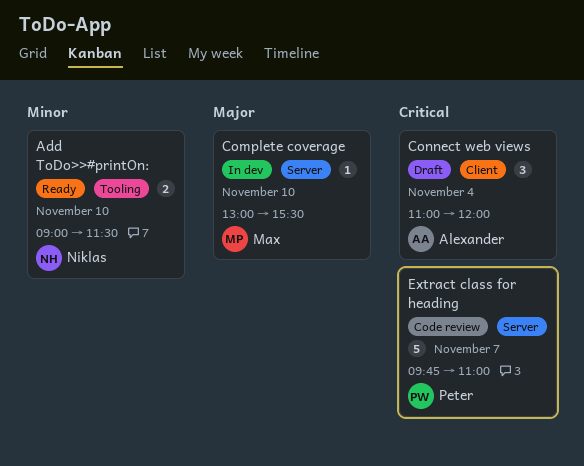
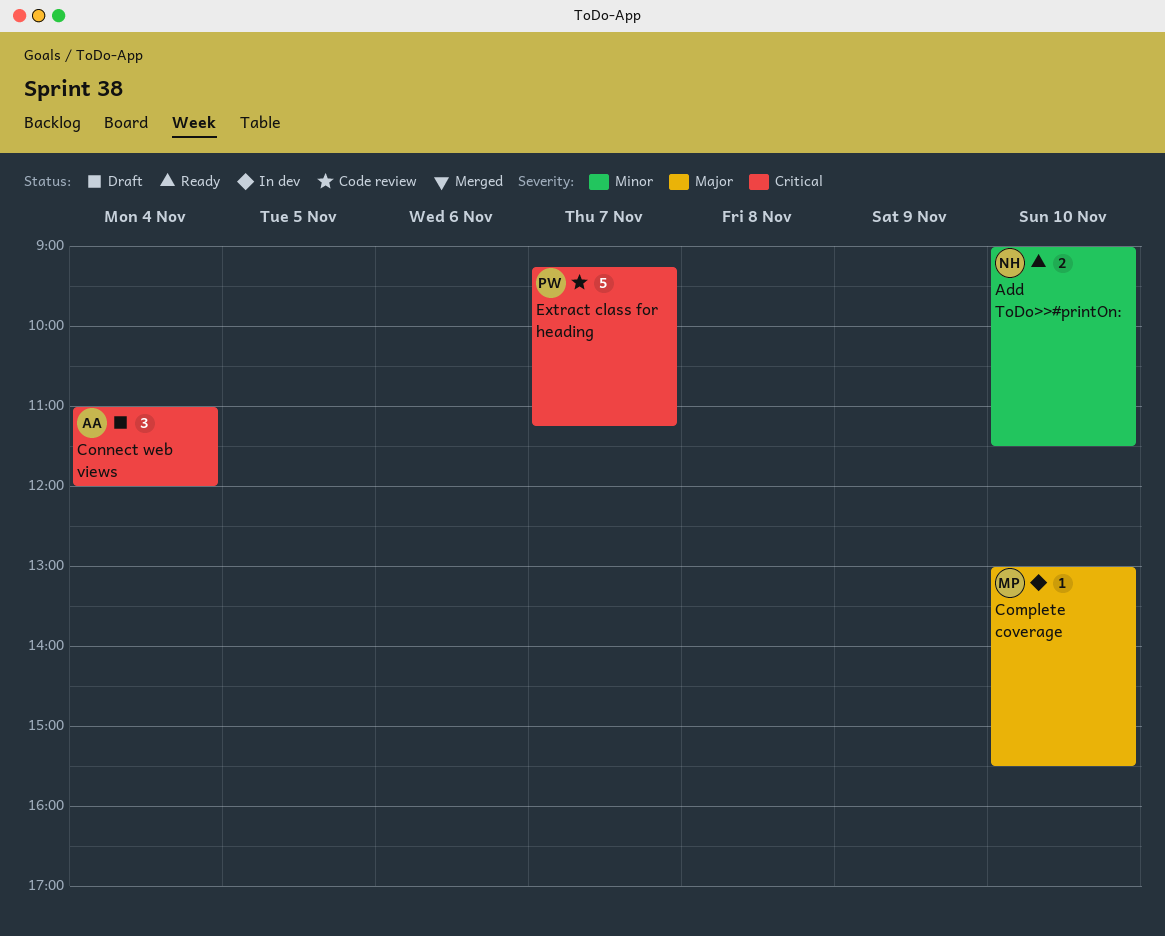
Extract class for heading, begins: 09:45 -> 09:15
Extract class for heading, ends: 11:00 -> 11:15

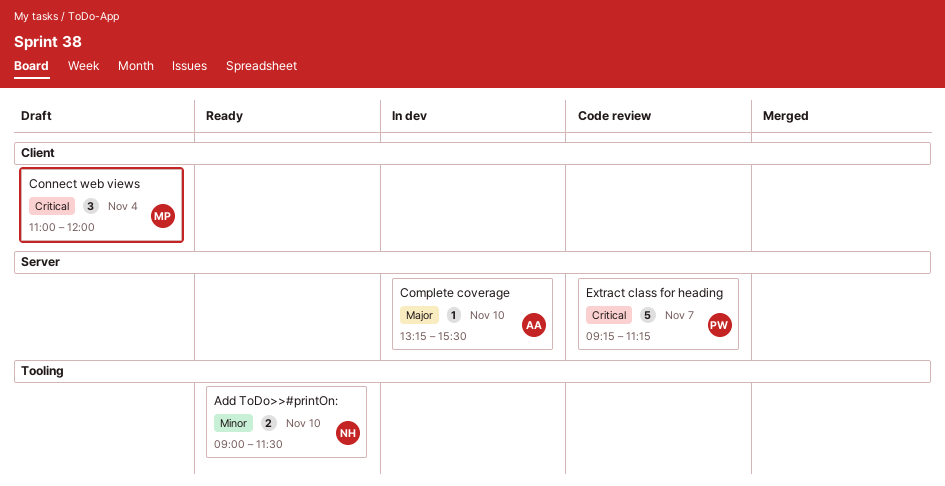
Complete coverage, owner: MP -> AA
Complete coverage, begins: 13:00 -> 13:15
Connect web views, owner: AA -> MP

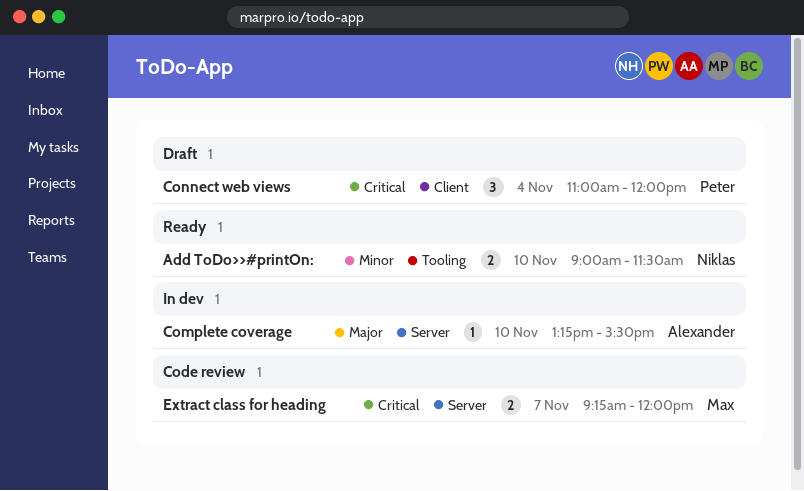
Connect web views, owner: Max -> Peter
Extract class for heading, owner: Peter -> Max
Extract class for heading, estimate: 5 -> 2
Extract class for heading, ends: 11:15 -> 12:00

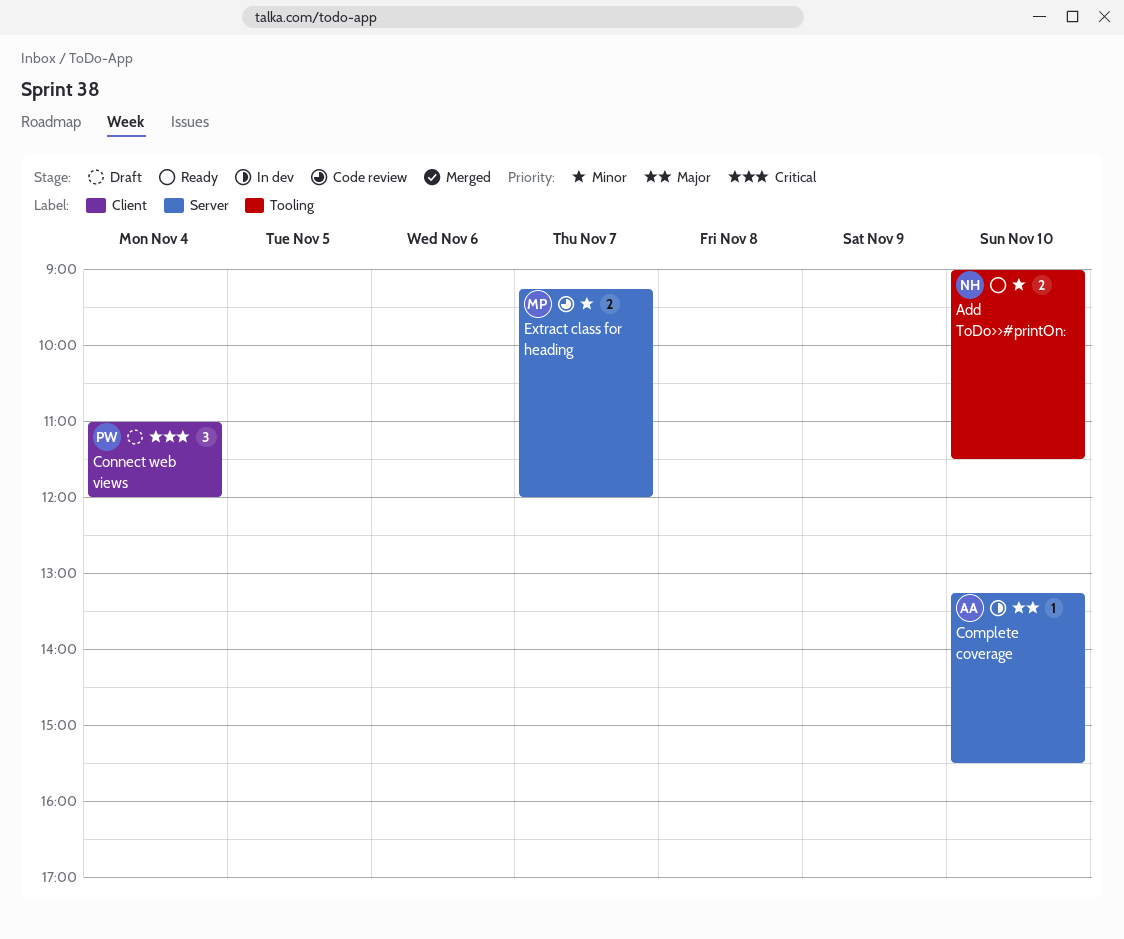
Extract class for heading, priority: Critical -> Minor

